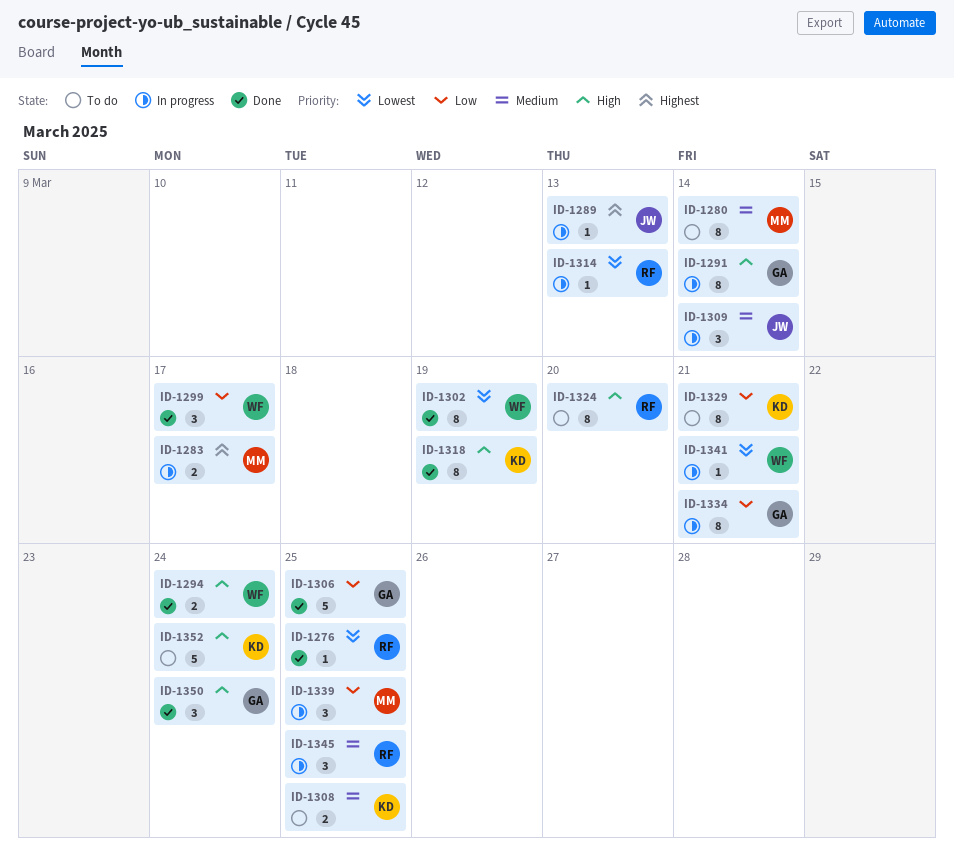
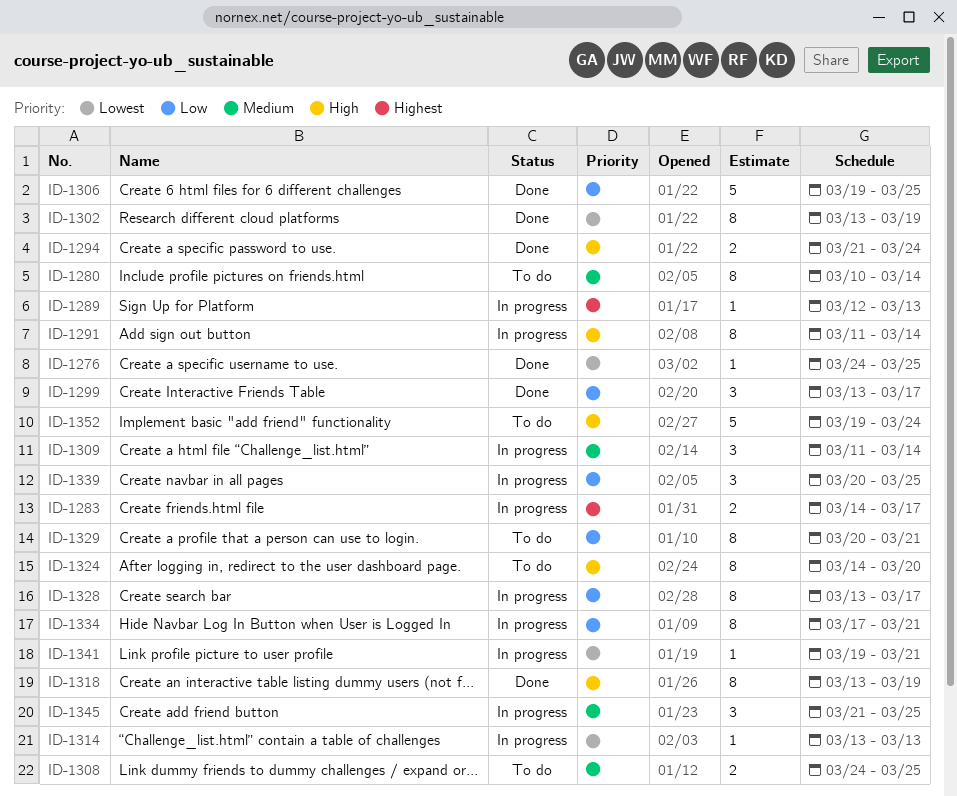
ID-1328: none -> present
ID-1350: present -> none

